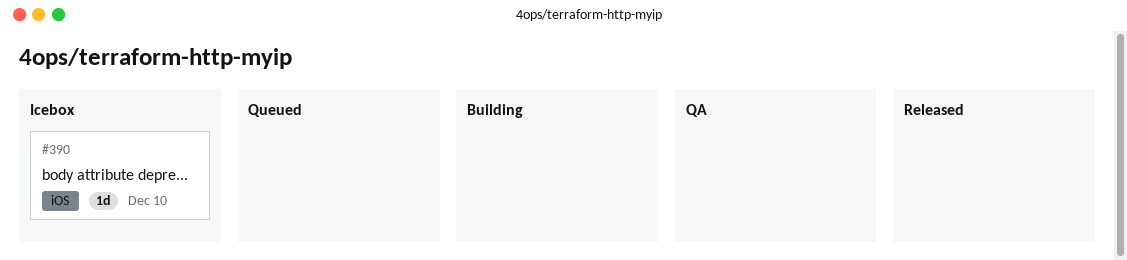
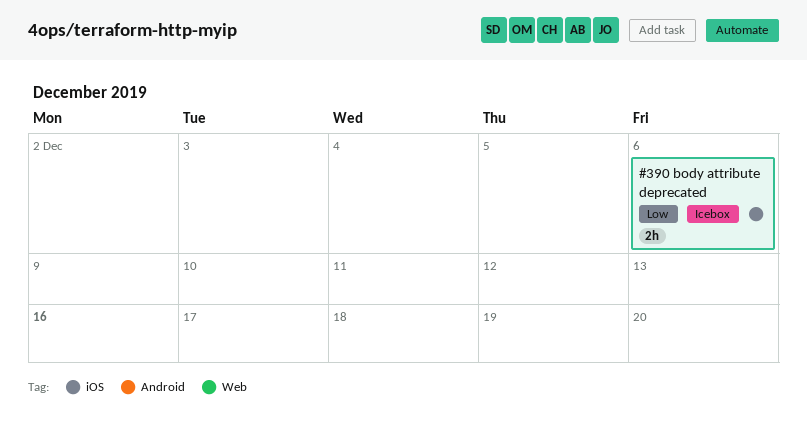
#390, estimate: 1d -> 2h
#390, due: Dec 10 -> Dec 6

